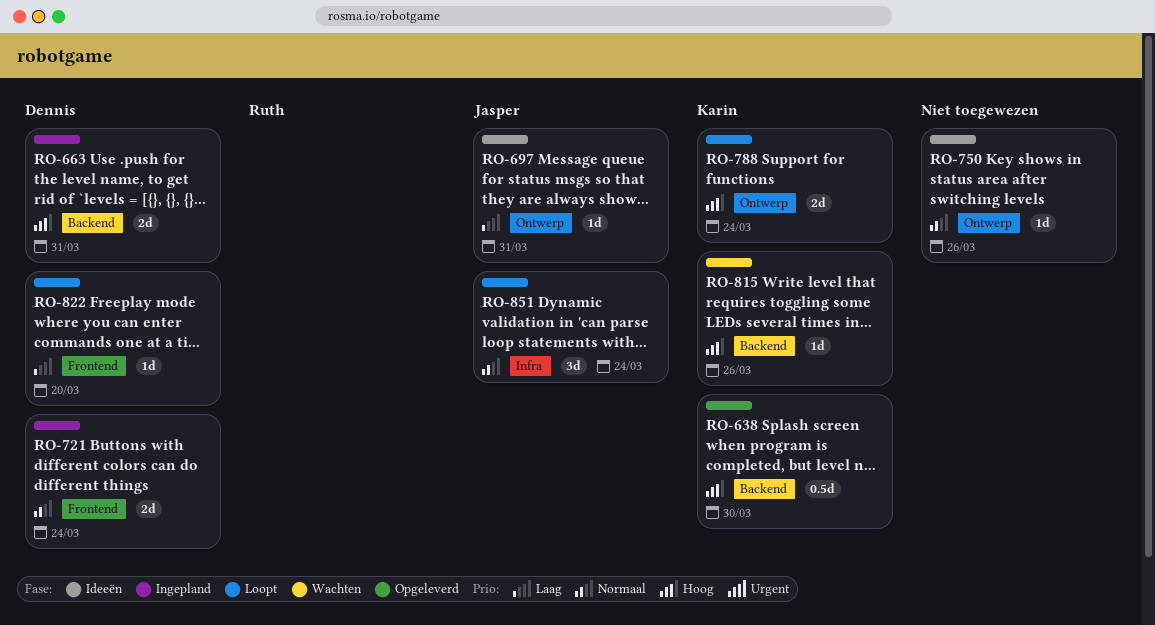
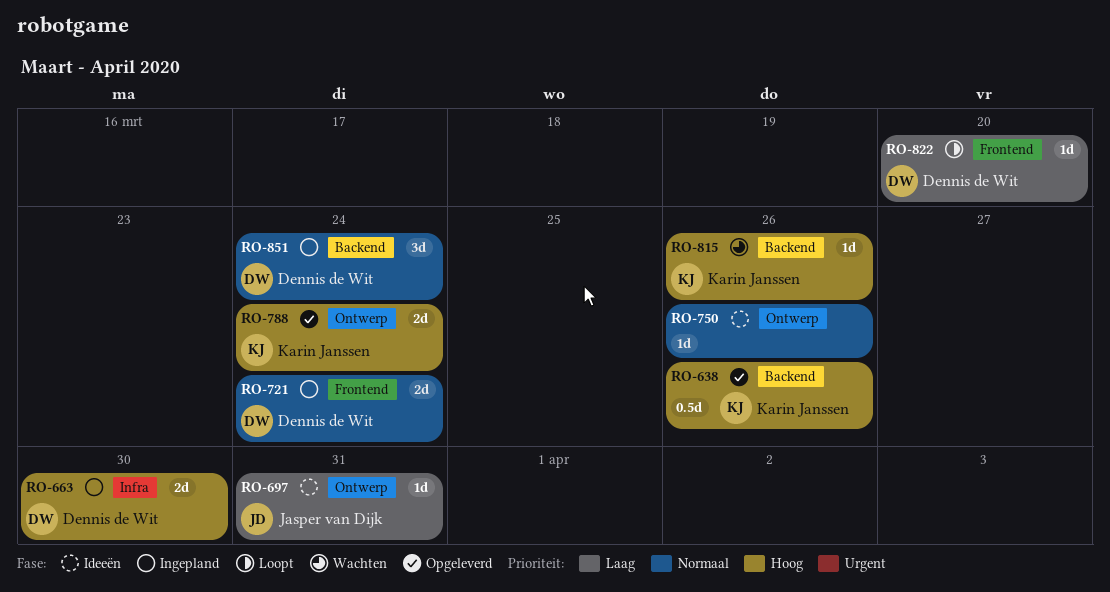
RO-638, due: Mar 30 -> Mar 26
RO-663, label: Backend -> Infra
RO-663, due: Mar 31 -> Mar 30
RO-788, status: Loopt -> Opgeleverd
RO-851, status: Loopt -> Ingepland
RO-851, owner: Jasper van Dijk -> Dennis de Wit
RO-851, label: Infra -> Backend

